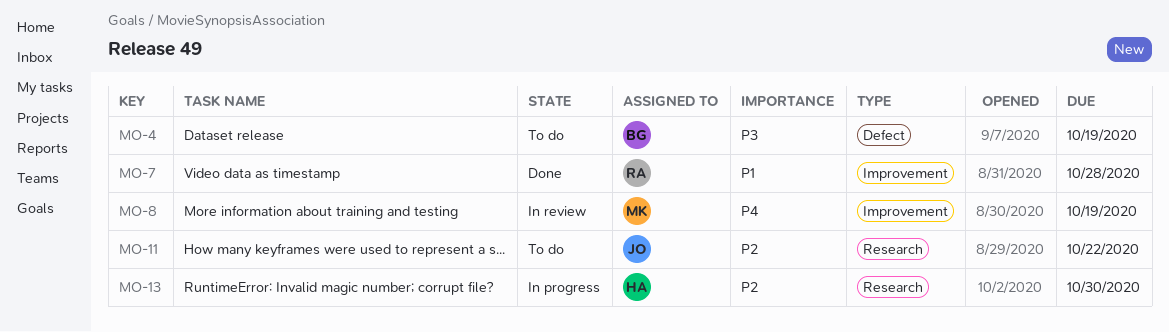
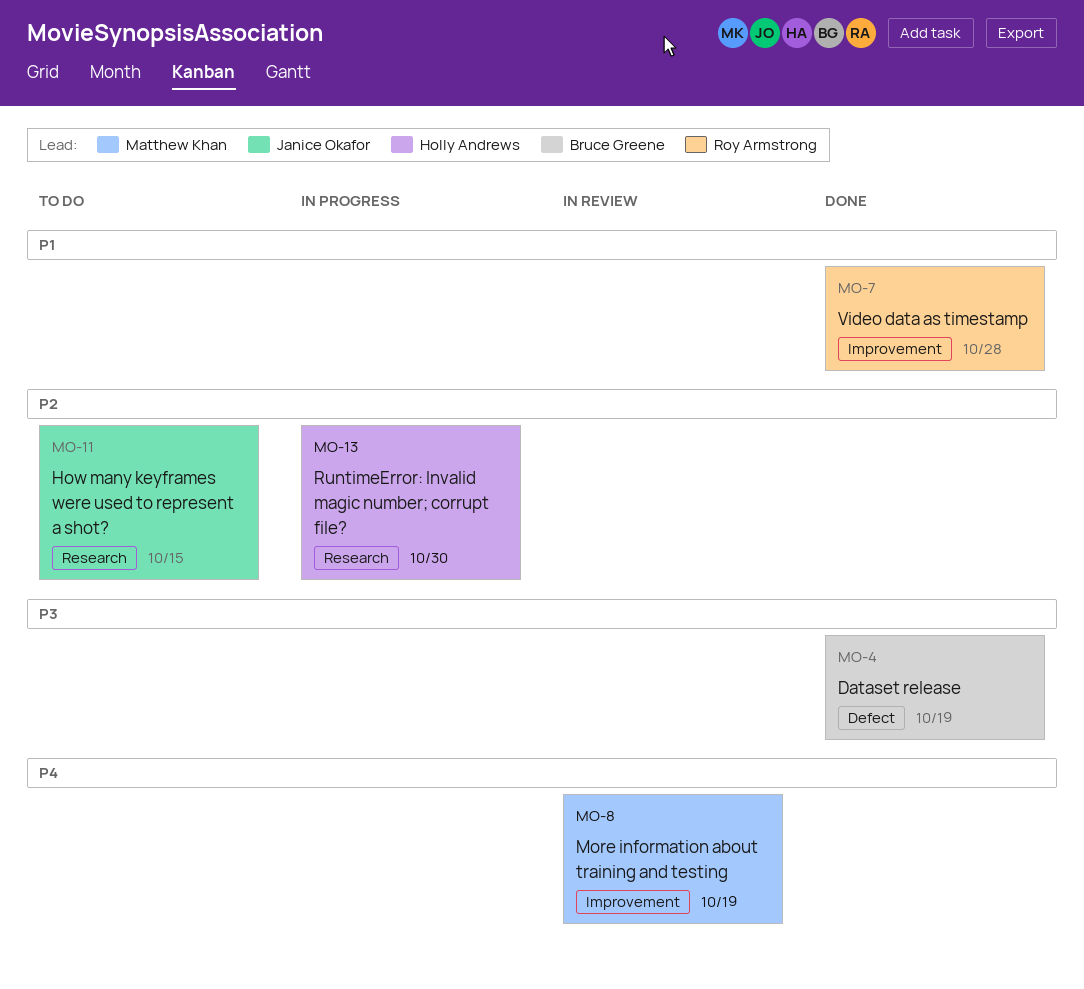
MO-4, status: To do -> Done
MO-11, due: Oct 22 -> Oct 15

